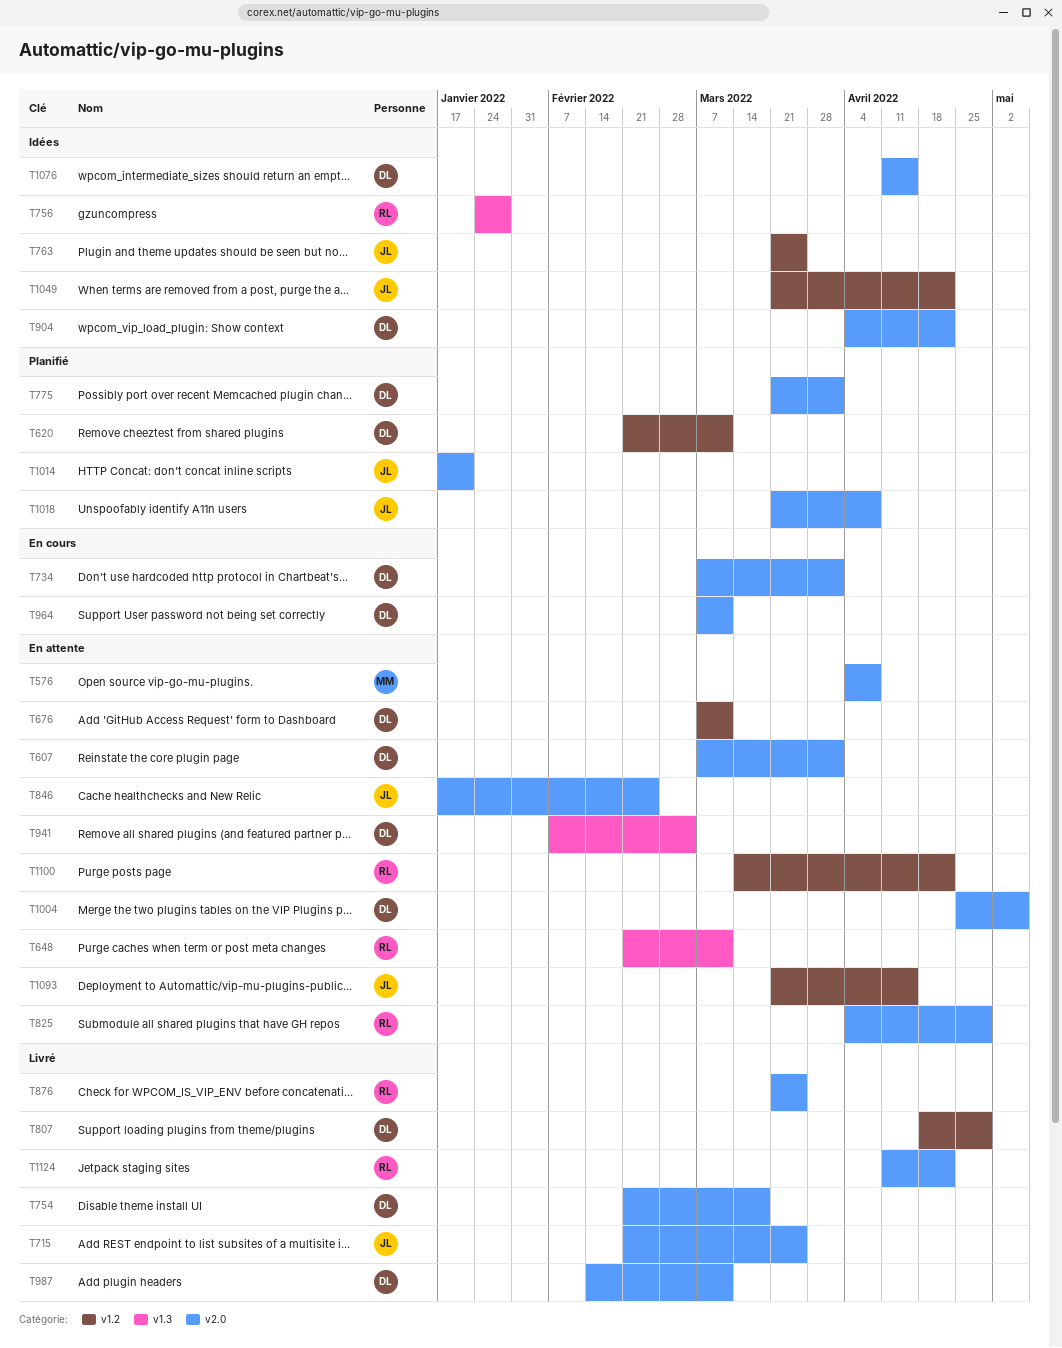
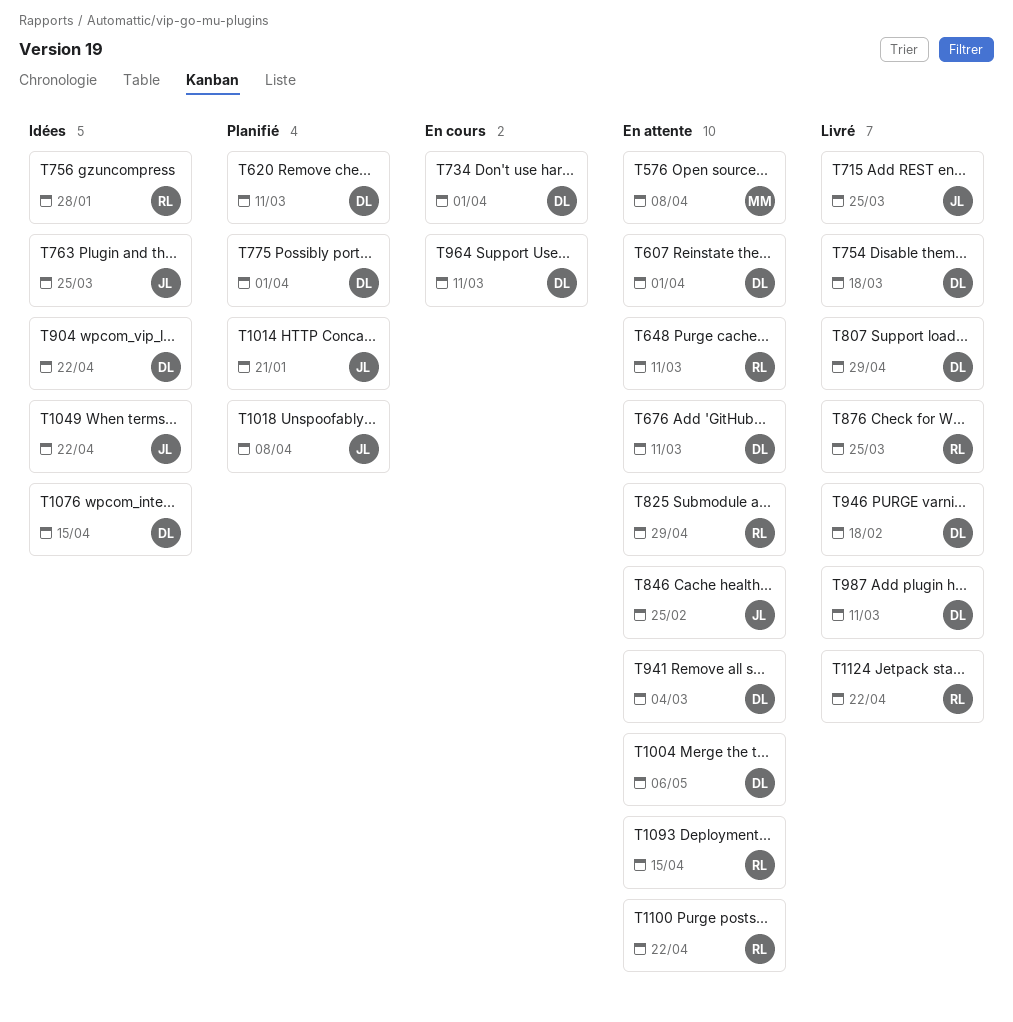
T946: none -> present
T1093, owner: JL -> RL

